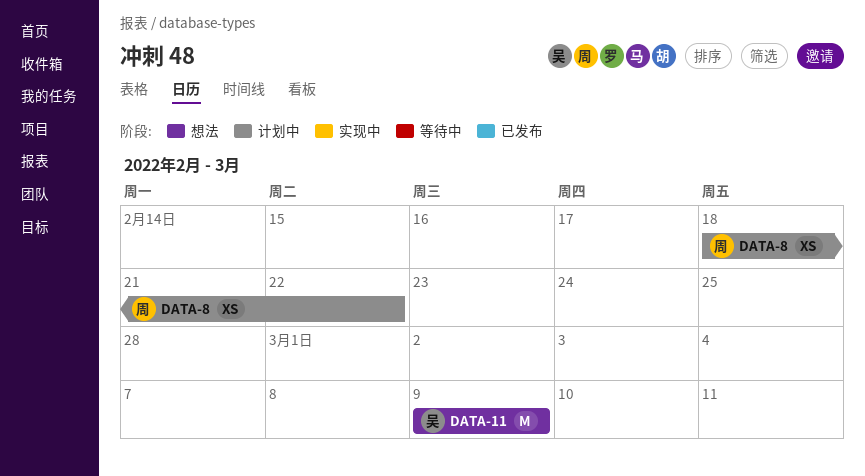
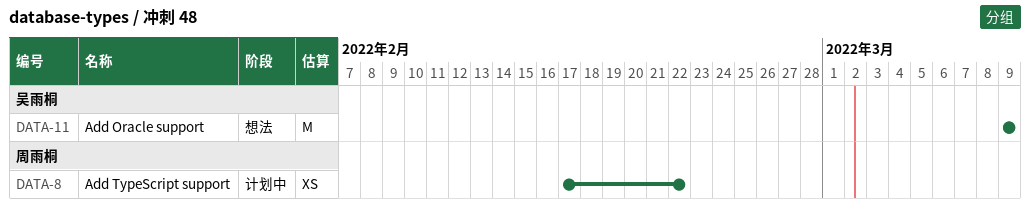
DATA-8, start: Feb 18 -> Feb 17

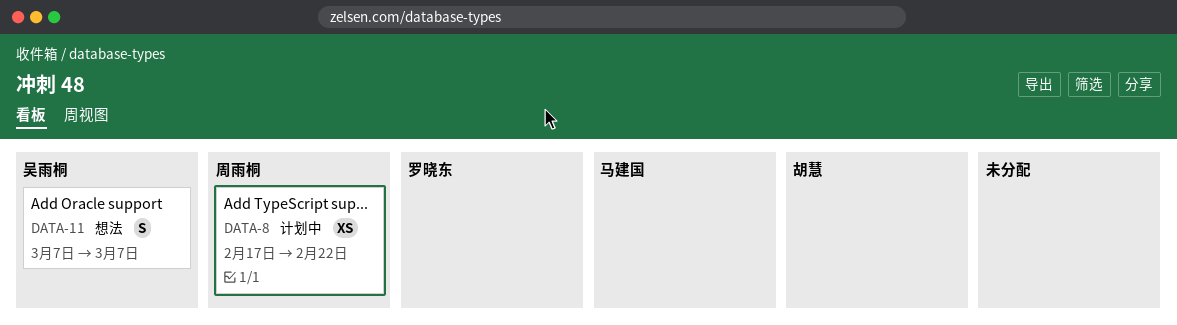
DATA-11, estimate: M -> S
DATA-11, start: Mar 9 -> Mar 7
DATA-11, due: Mar 9 -> Mar 7

